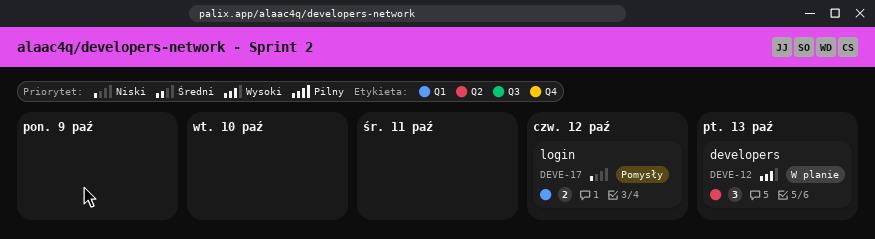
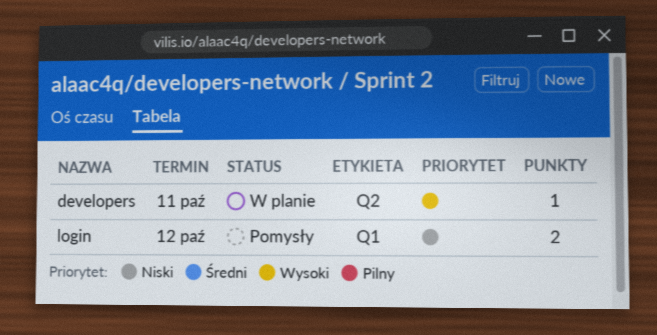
developers, estimate: 3 -> 1
developers, due: Oct 13 -> Oct 11

